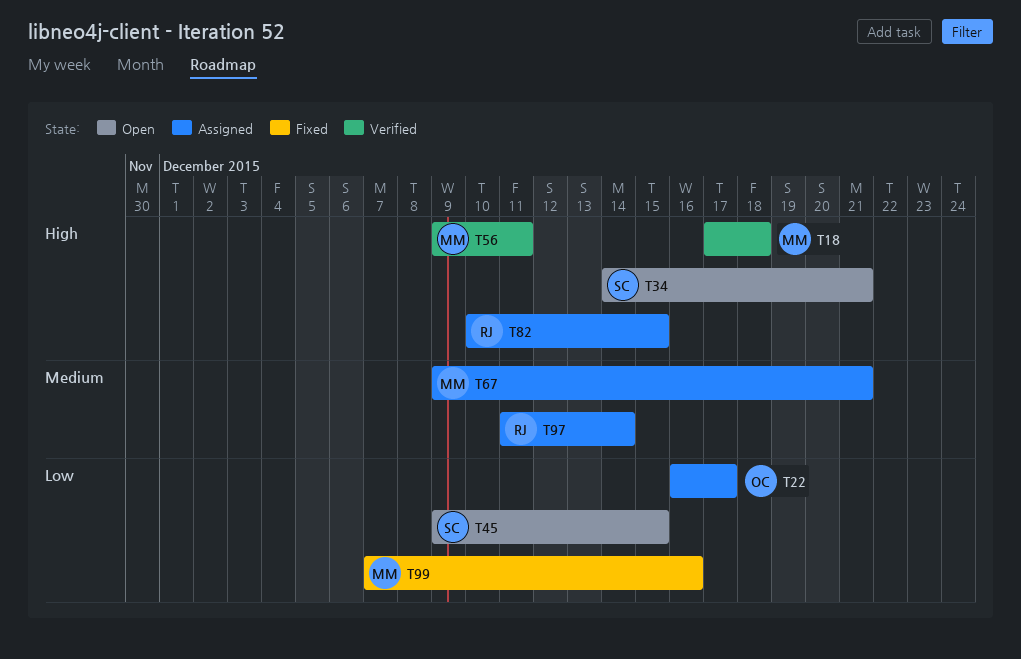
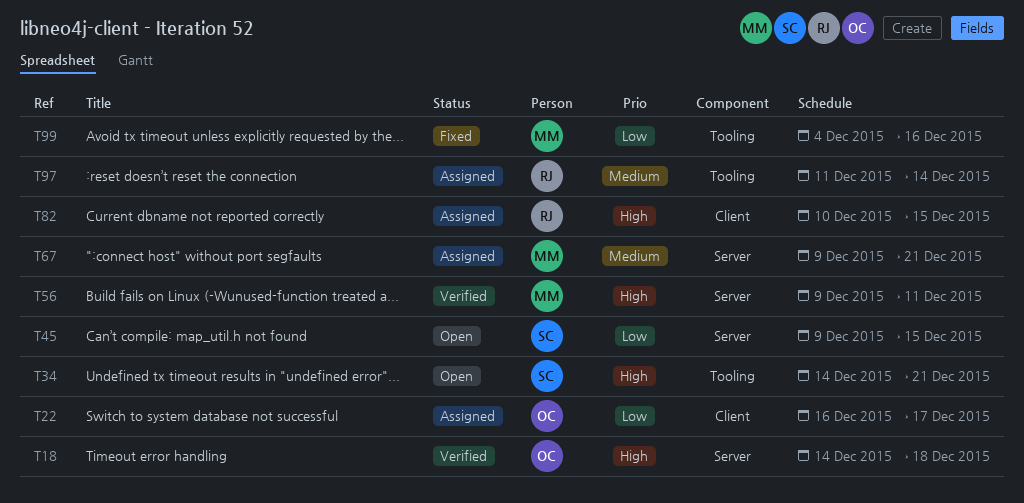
T18, owner: MM -> OC
T18, start: Dec 17 -> Dec 14
T99, start: Dec 7 -> Dec 4

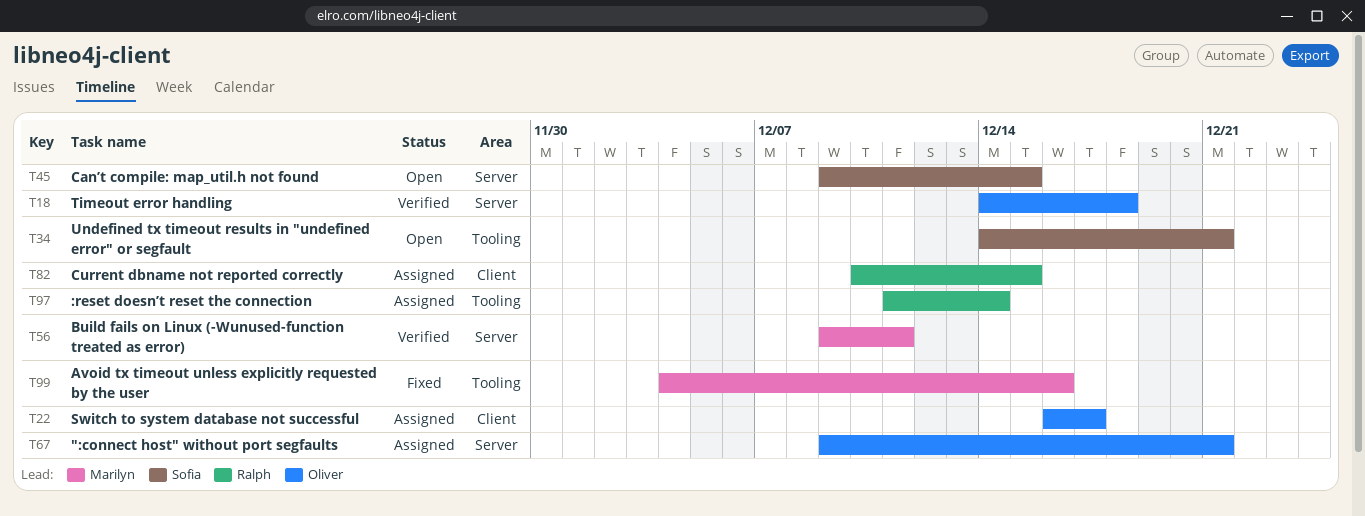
T67, owner: Marilyn -> Oliver

